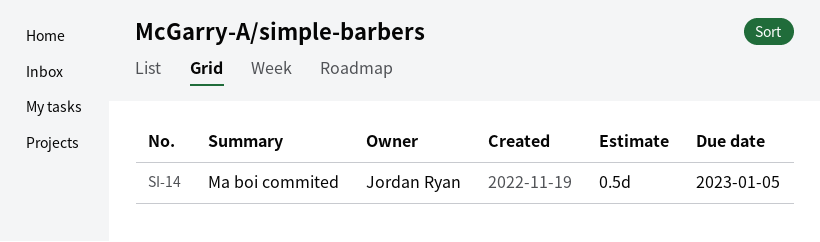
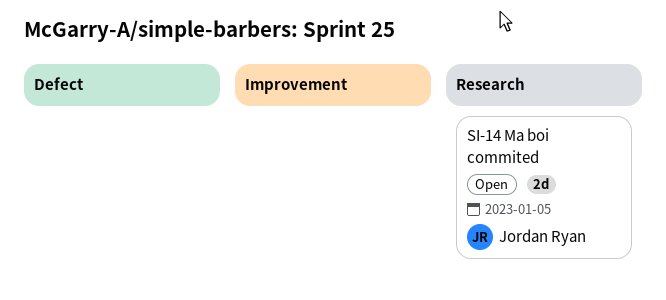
SI-14, estimate: 0.5d -> 2d

